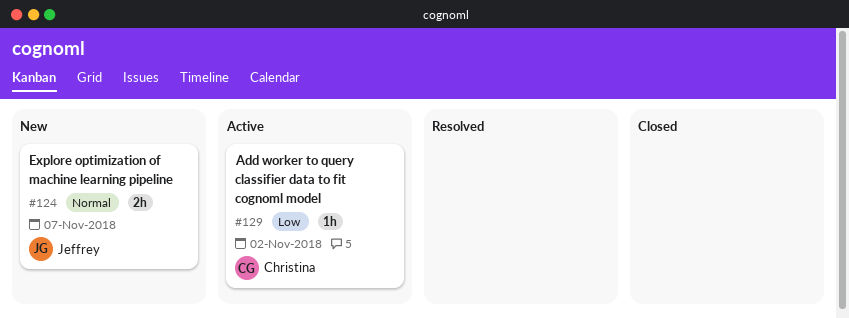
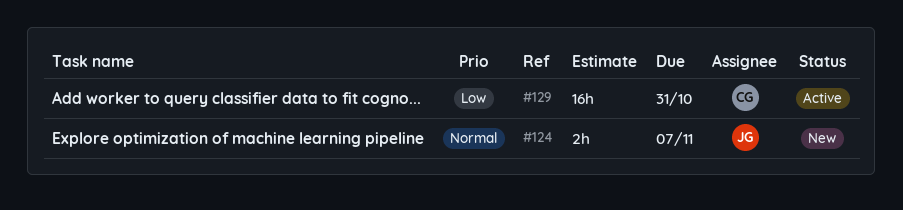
#129, estimate: 1h -> 16h
#129, due: Nov 2 -> Oct 31

